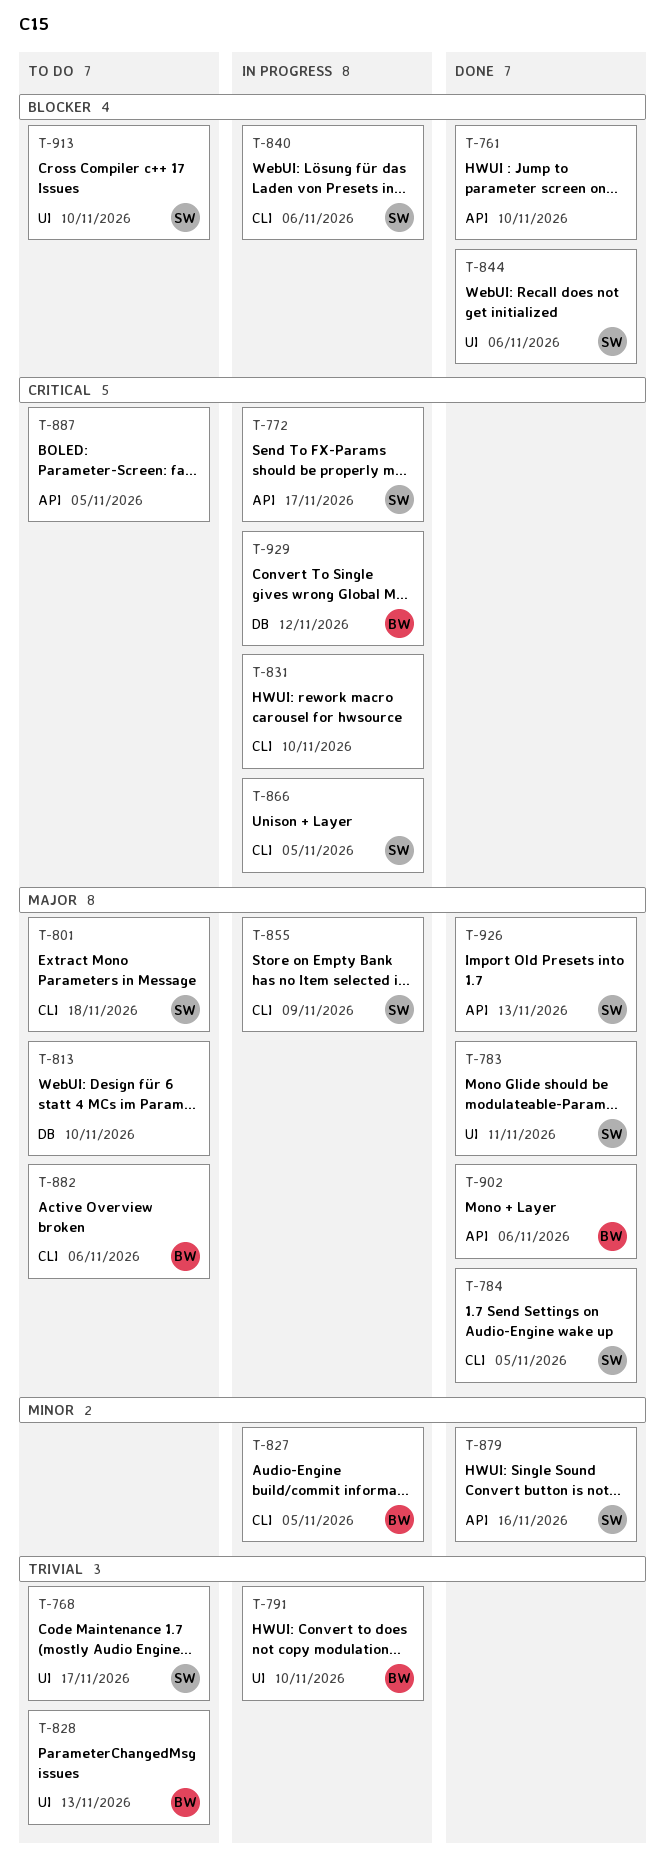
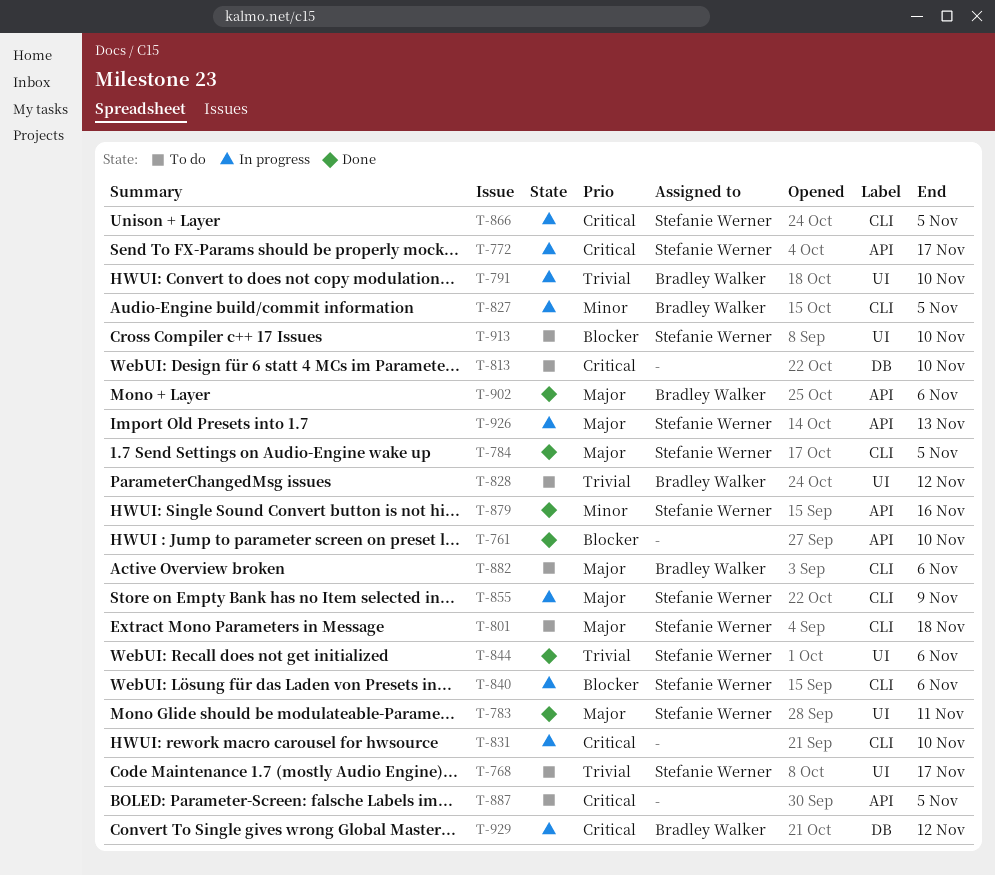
T-813, priority: Major -> Critical
T-828, due: Nov 13 -> Nov 12
T-844, priority: Blocker -> Trivial
T-926, status: Done -> In progress

